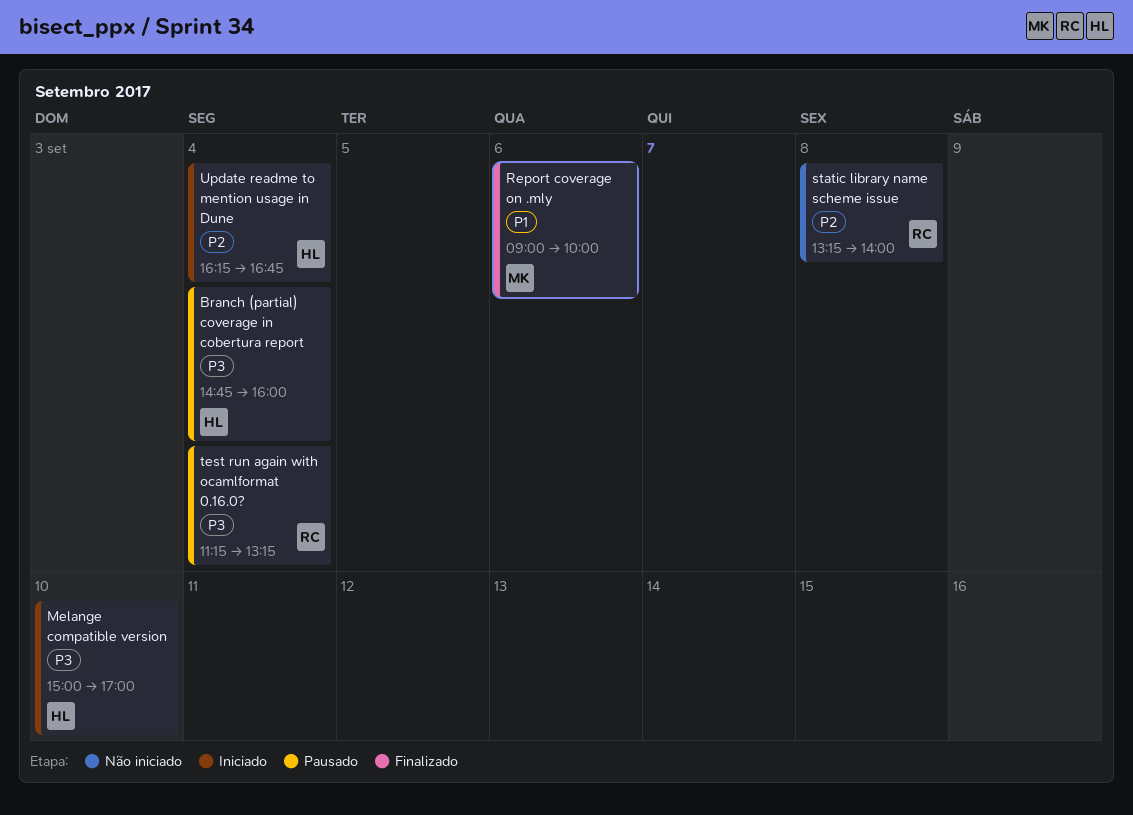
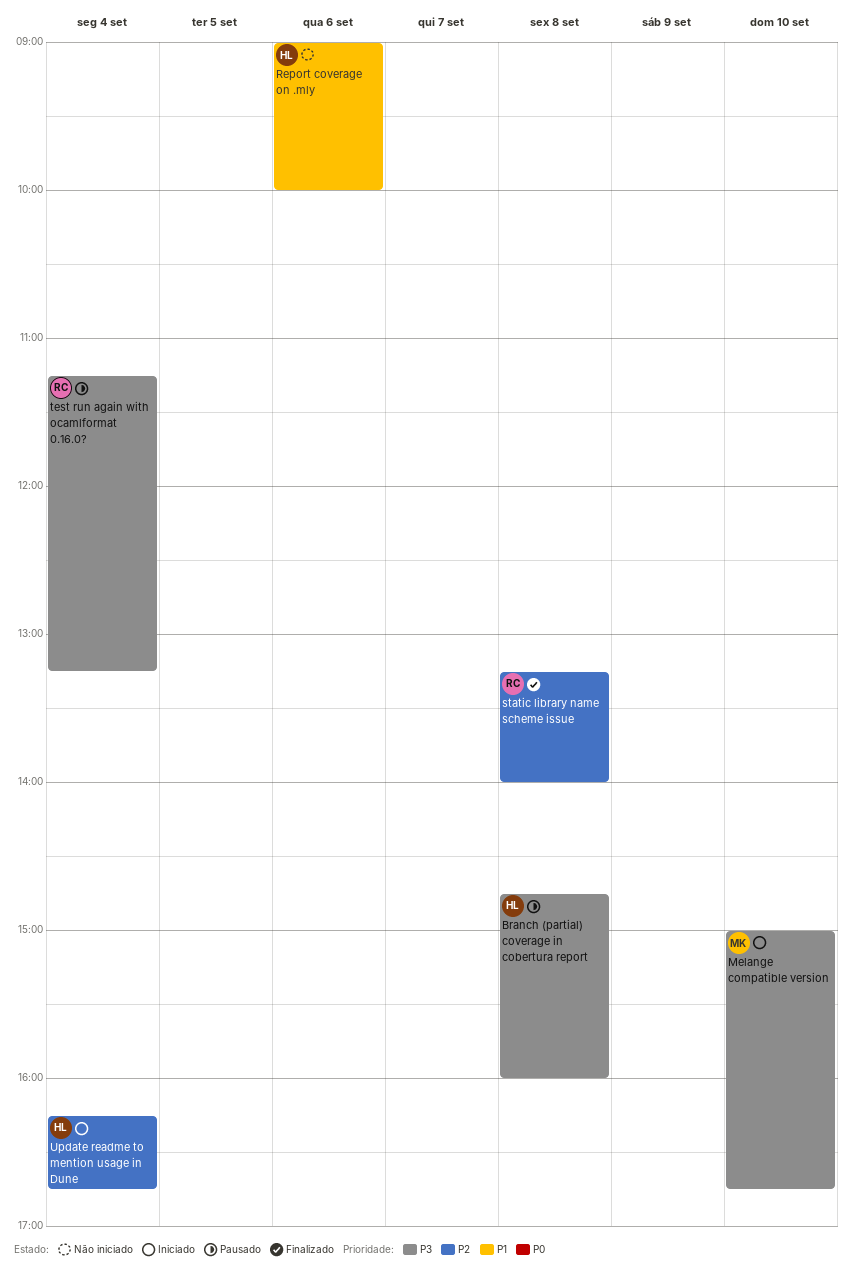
Branch (partial) coverage in cobertura report, day: Sep 4 -> Sep 8
Melange compatible version, owner: HL -> MK
Melange compatible version, ends: 17:00 -> 16:45
Report coverage on .mly, status: Finalizado -> Não iniciado
Report coverage on .mly, owner: MK -> HL
static library name scheme issue, status: Não iniciado -> Finalizado

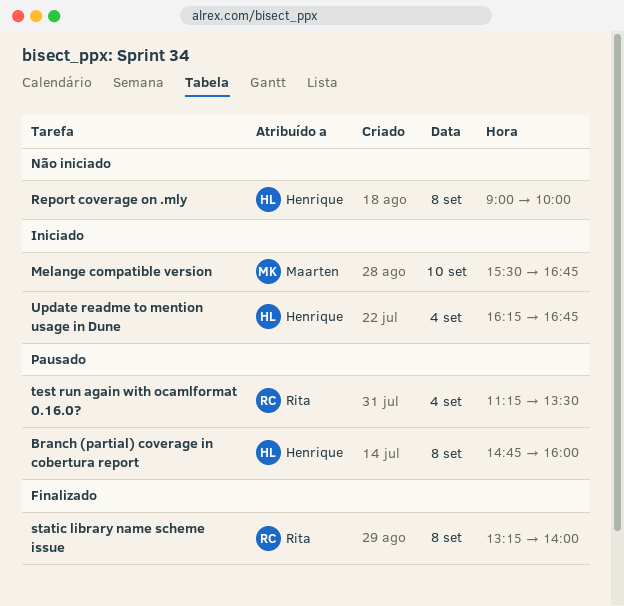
Melange compatible version, begins: 15:00 -> 15:30
Report coverage on .mly, day: Sep 6 -> Sep 8
test run again with ocamlformat 0.16.0?, ends: 13:15 -> 13:30

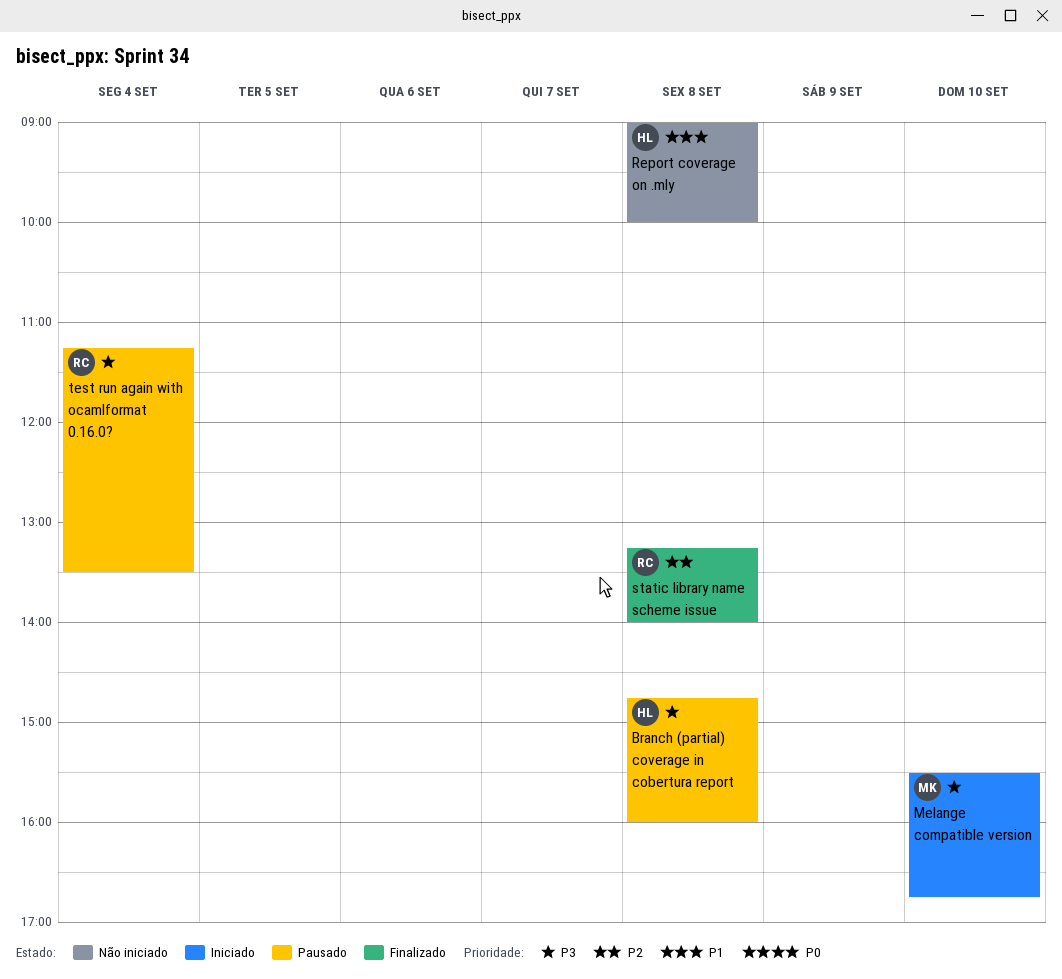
Update readme to mention usage in Dune: present -> none

